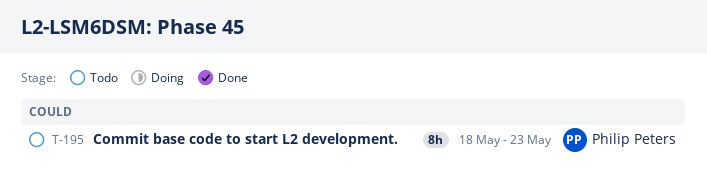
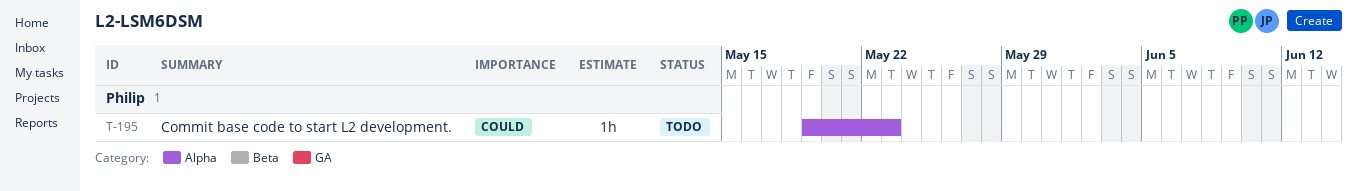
T-195, estimate: 8h -> 1h
T-195, start: May 18 -> May 19

